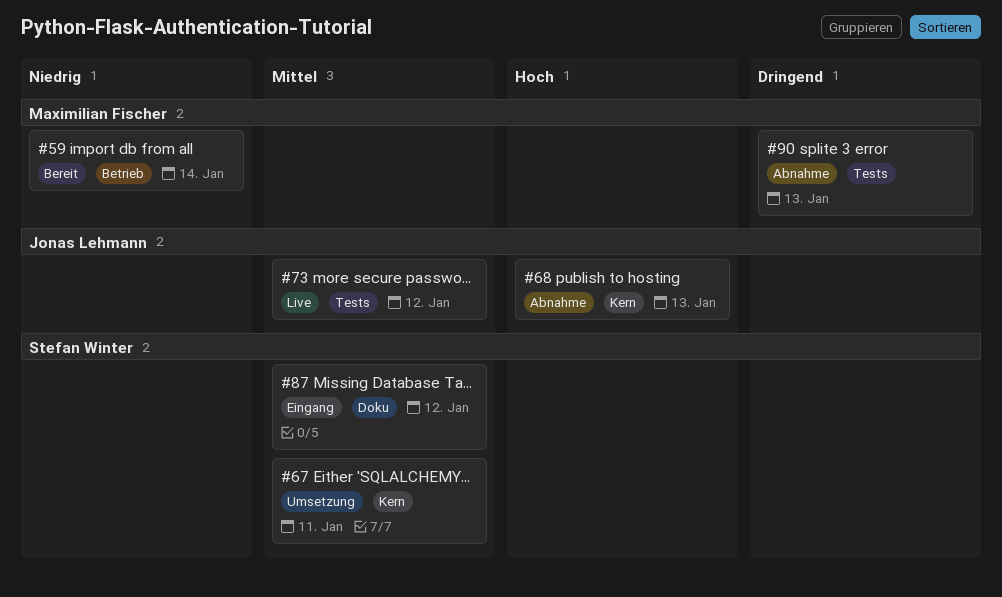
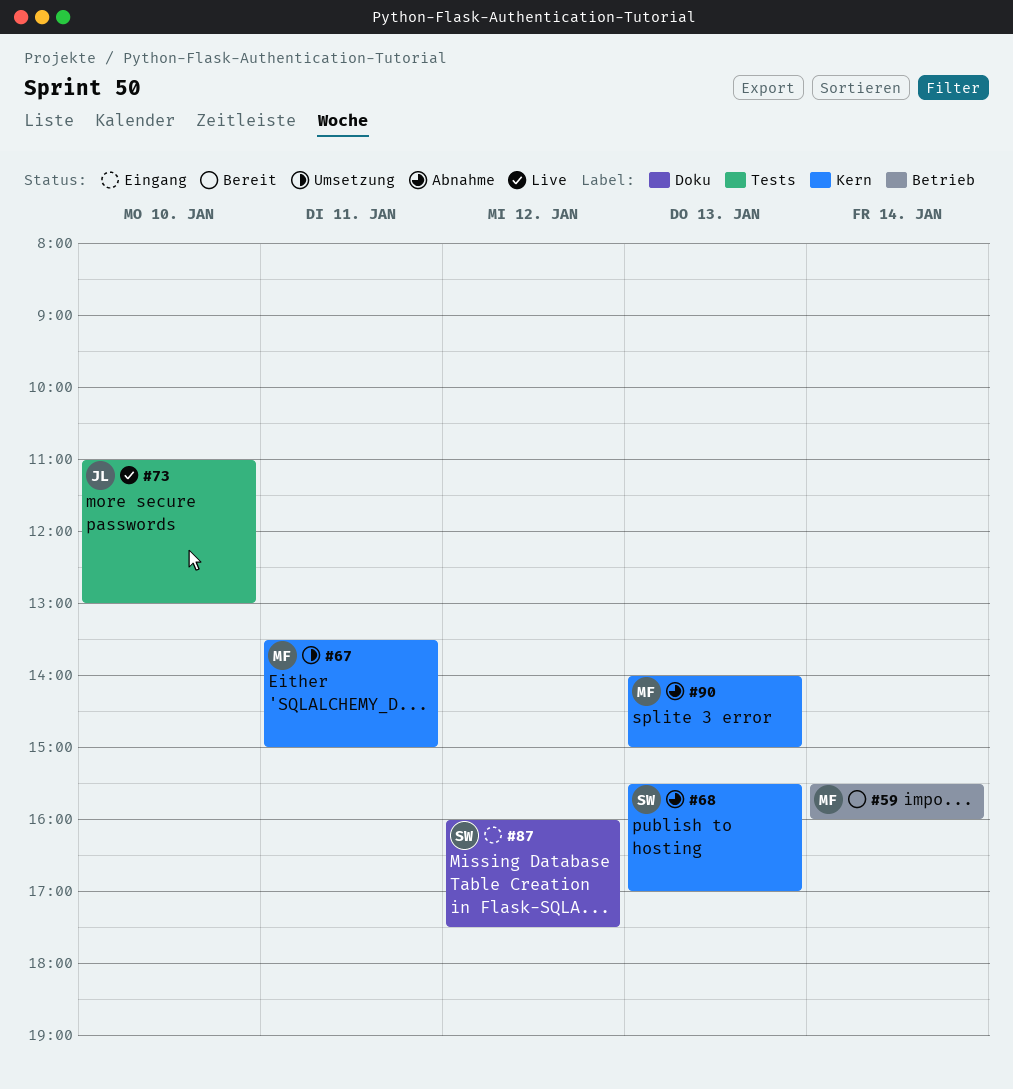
#67, owner: Stefan Winter -> Maximilian Fischer
#68, owner: Jonas Lehmann -> Stefan Winter
#73, day: Jan 12 -> Jan 10
#90, label: Tests -> Kern

